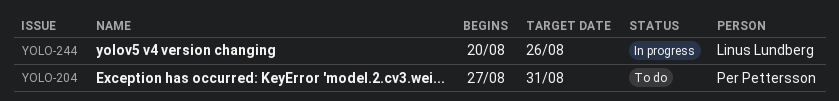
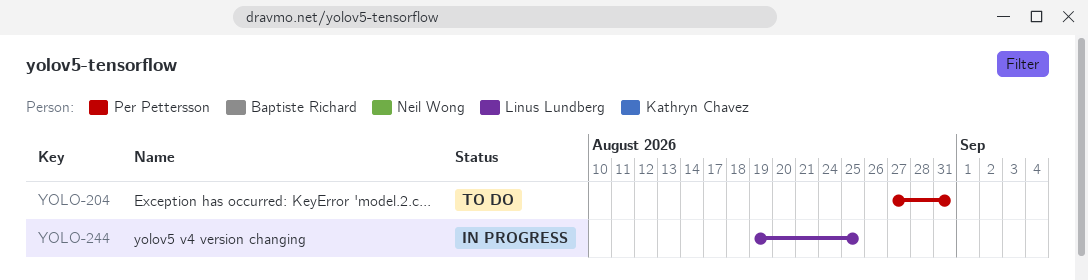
YOLO-244, start: Aug 20 -> Aug 19
YOLO-244, due: Aug 26 -> Aug 25

